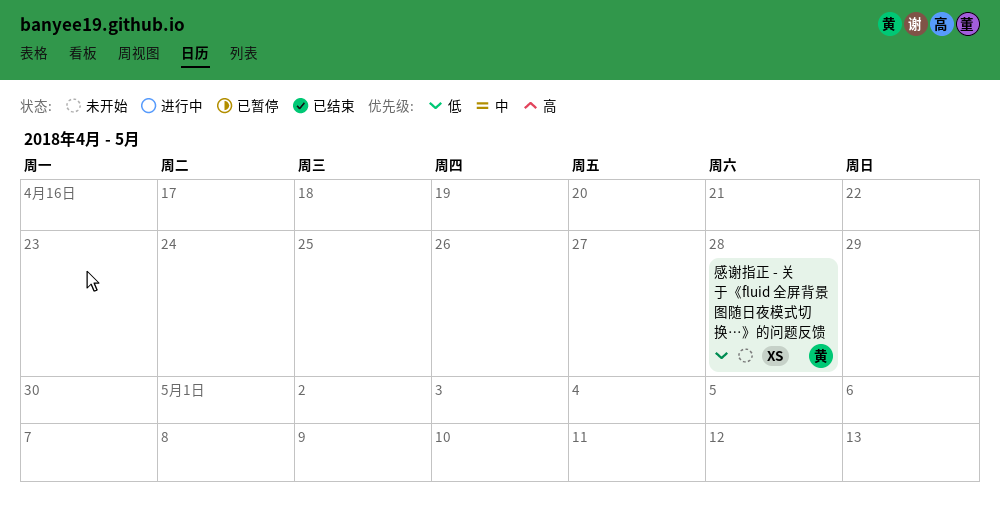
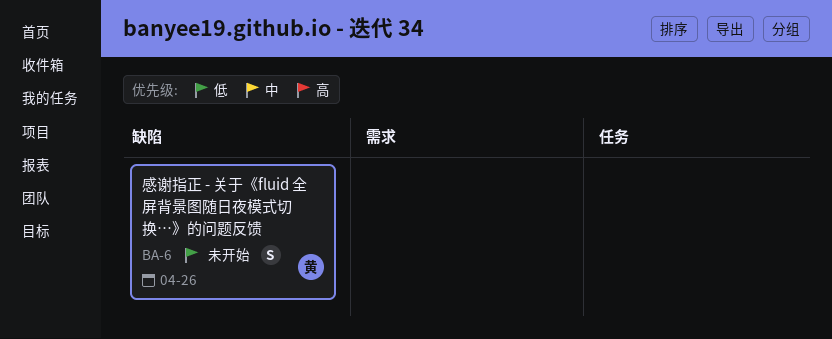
感谢指正 - 关于《fluid 全屏背景图随日夜模式切换…》的问题反馈, estimate: XS -> S
感谢指正 - 关于《fluid 全屏背景图随日夜模式切换…》的问题反馈, due: Apr 28 -> Apr 26

